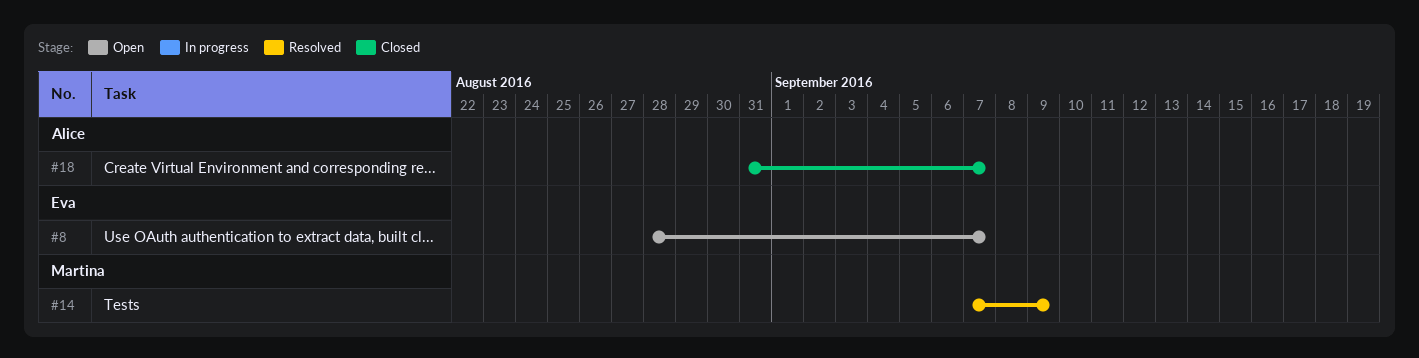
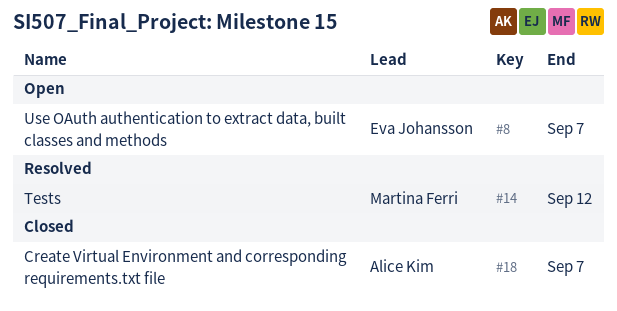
#14, due: Sep 9 -> Sep 12

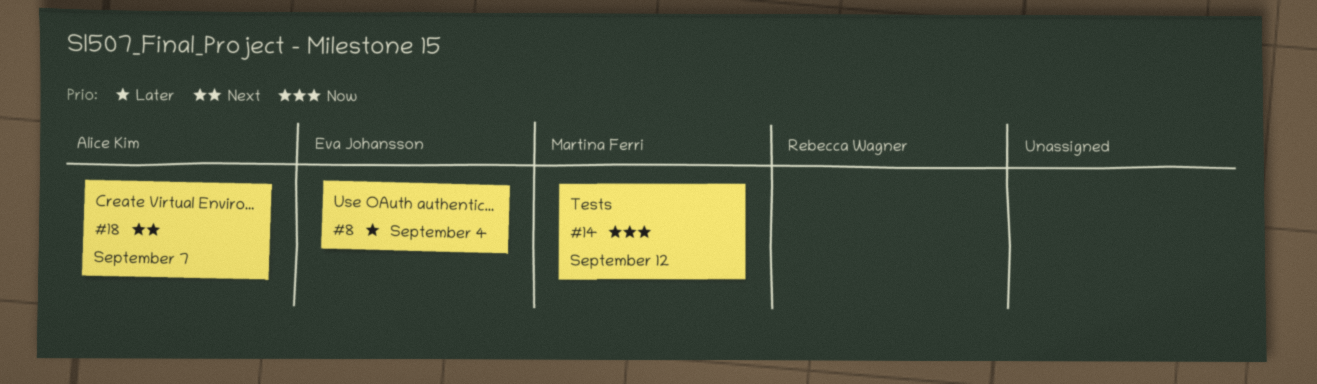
#8, due: Sep 7 -> Sep 4

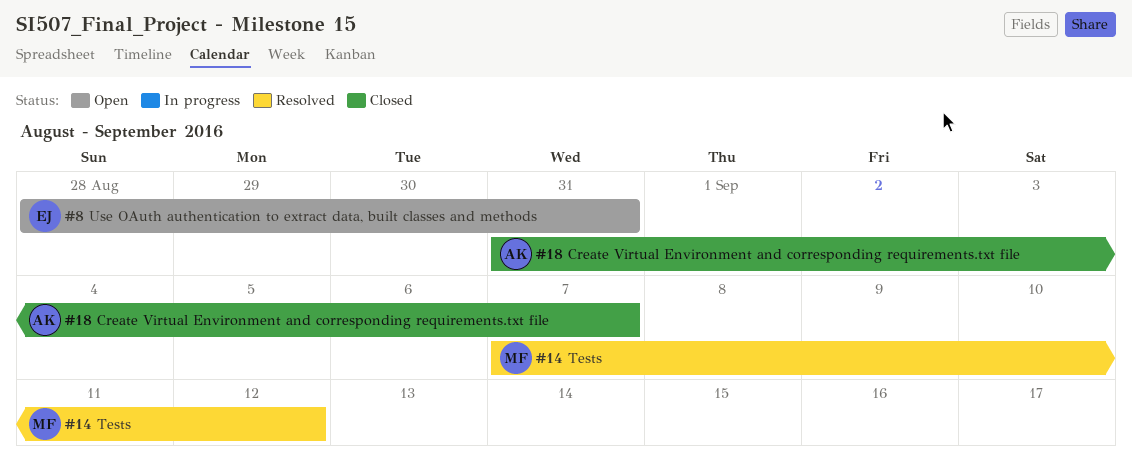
#8, due: Sep 4 -> Aug 31

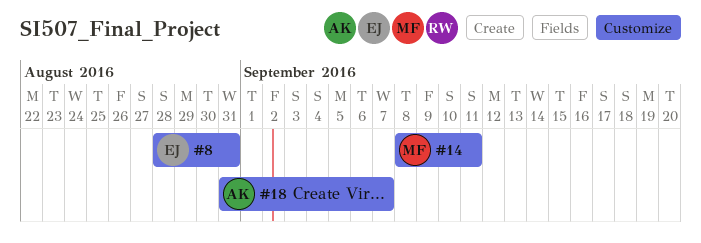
#14, start: Sep 7 -> Sep 8
#14, due: Sep 12 -> Sep 11

